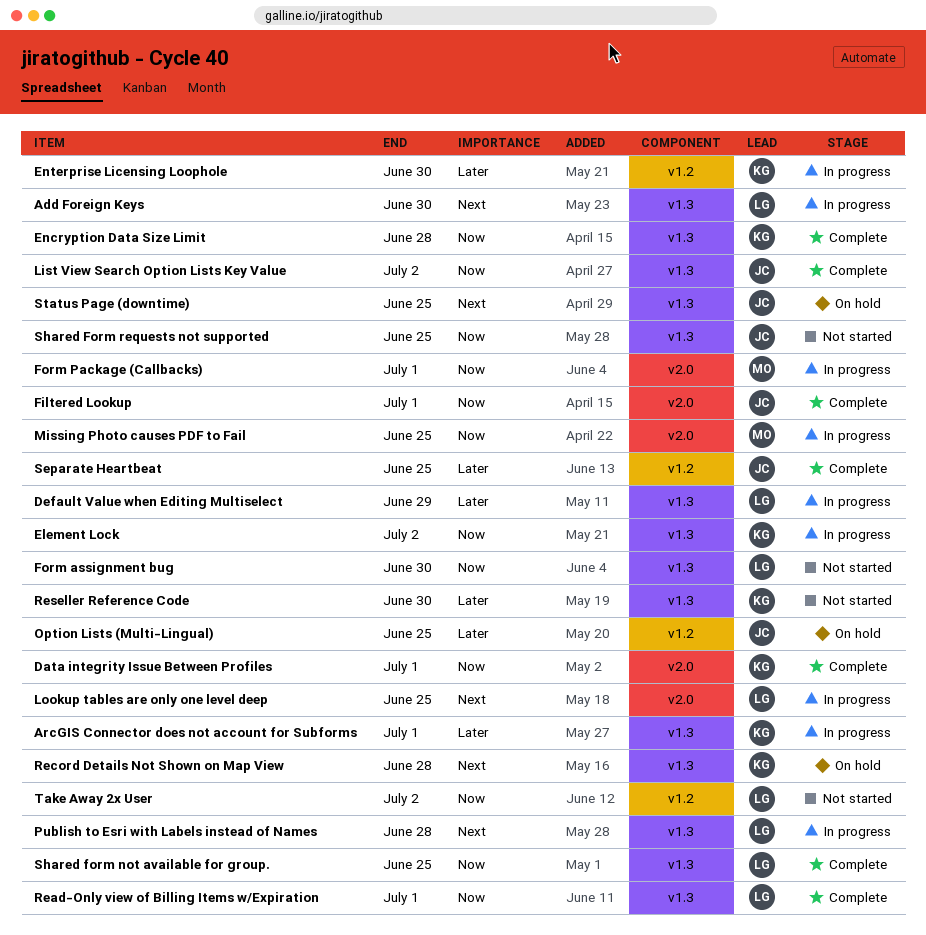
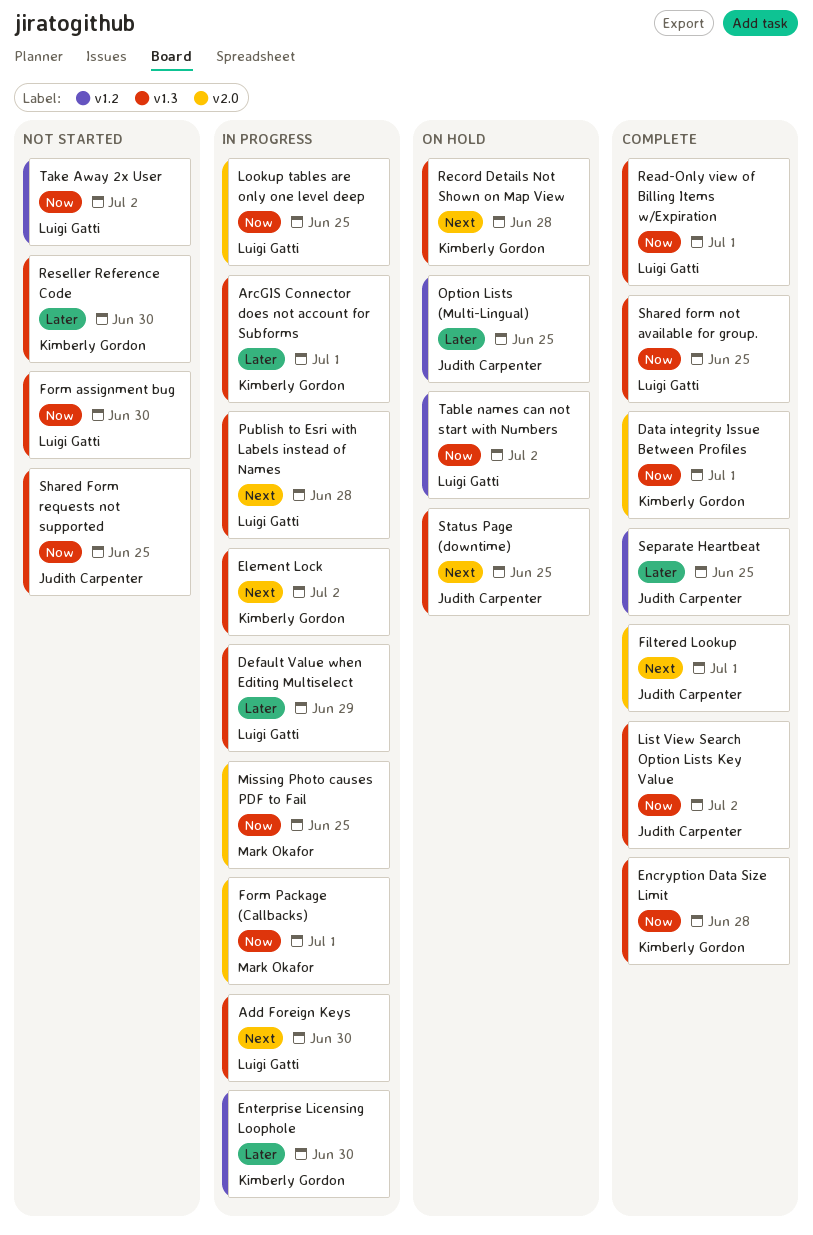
Element Lock, priority: Now -> Next
Filtered Lookup, priority: Now -> Next
Lookup tables are only one level deep, priority: Next -> Now
Table names can not start with Numbers: none -> present

